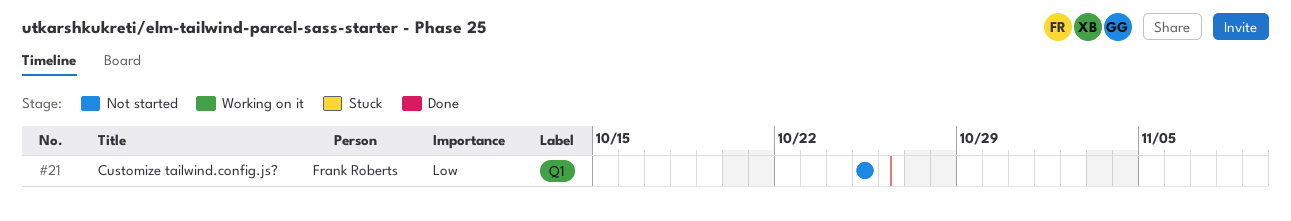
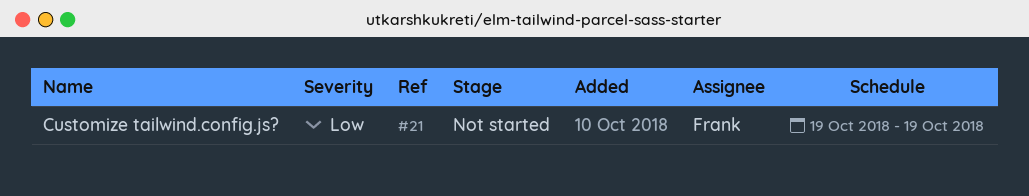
#21, start: Oct 25 -> Oct 19
#21, due: Oct 25 -> Oct 19

